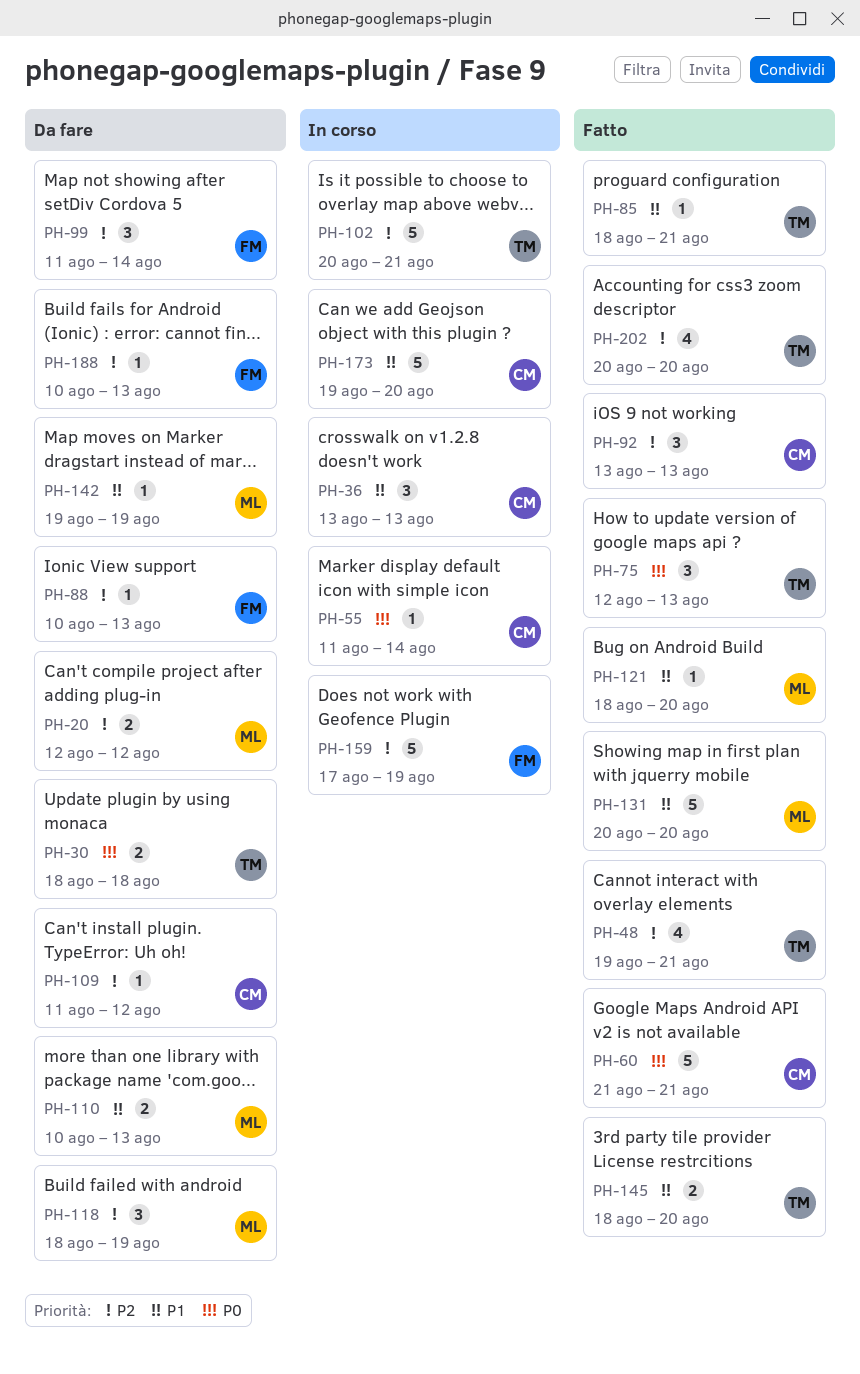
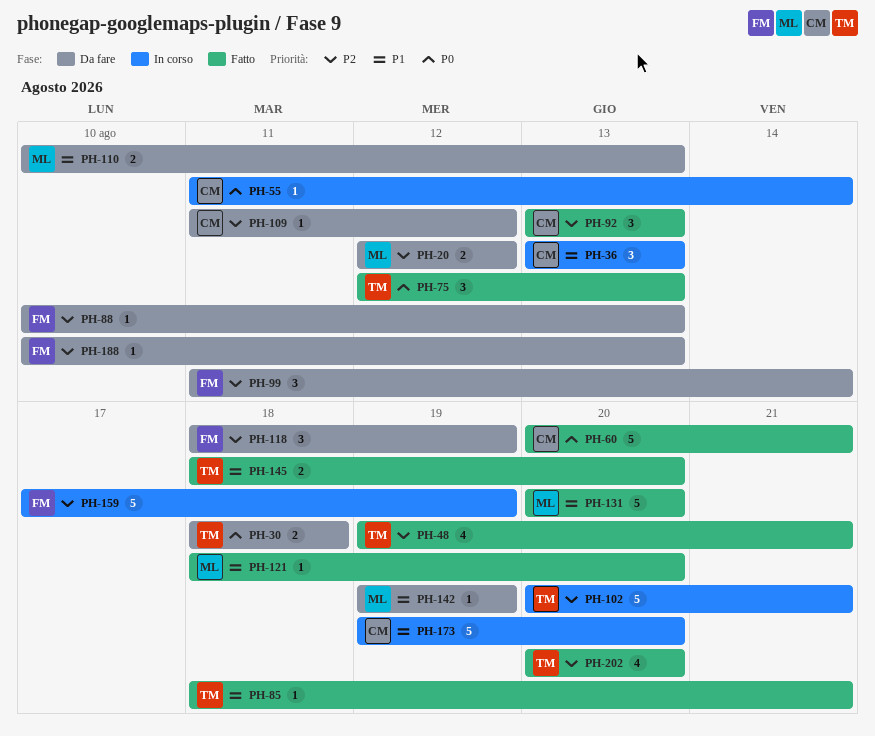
PH-60, start: Aug 21 -> Aug 20
PH-118, owner: ML -> FM

